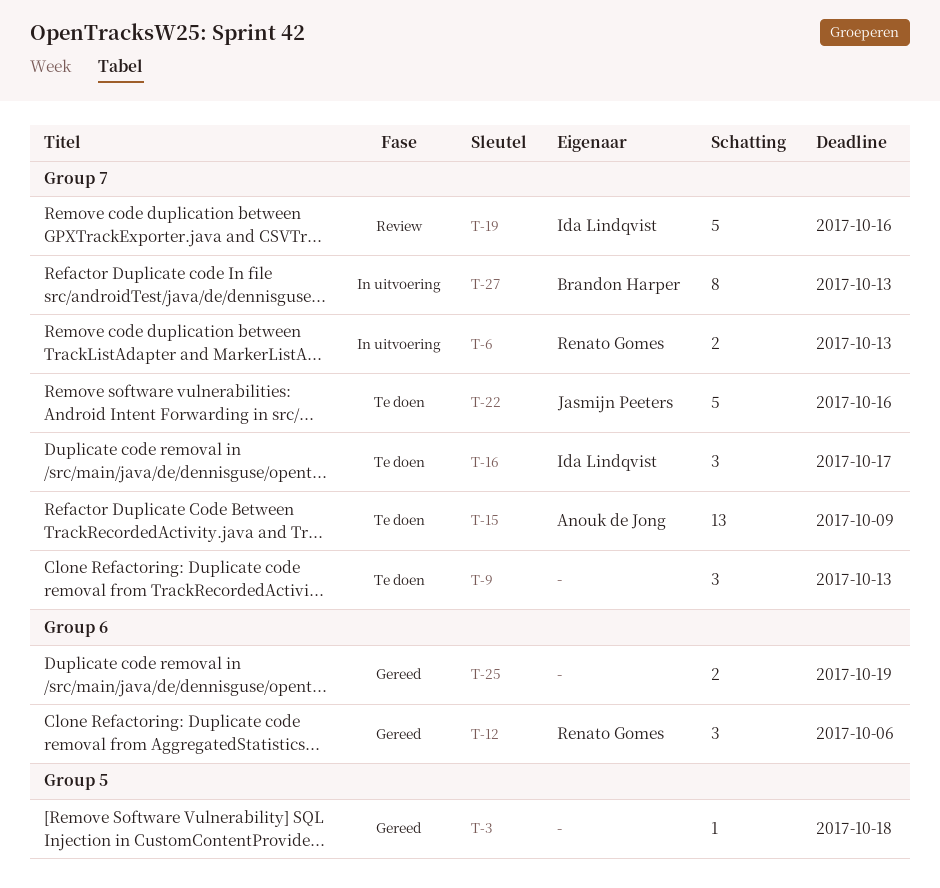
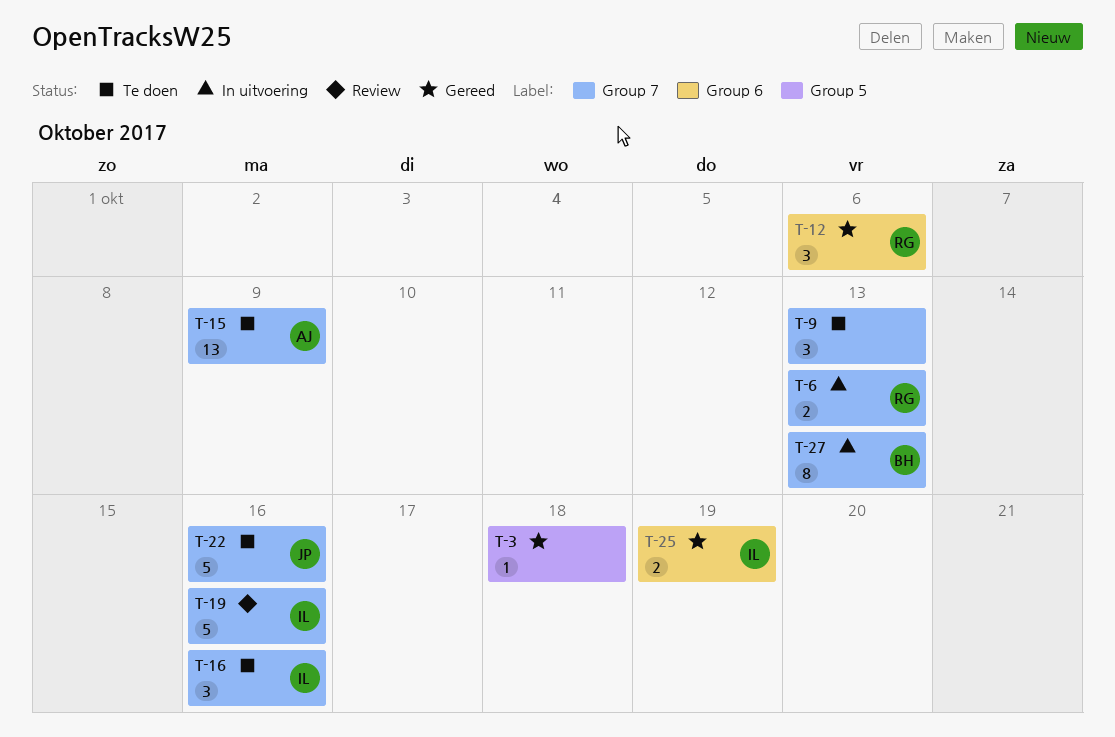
T-16, due: Oct 17 -> Oct 16
T-25, owner: none -> Ida Lindqvist

